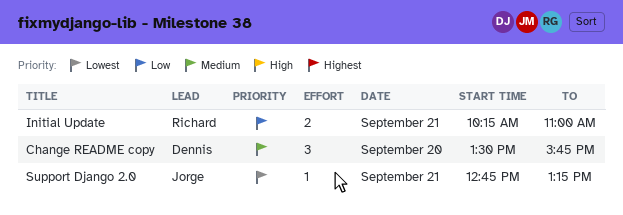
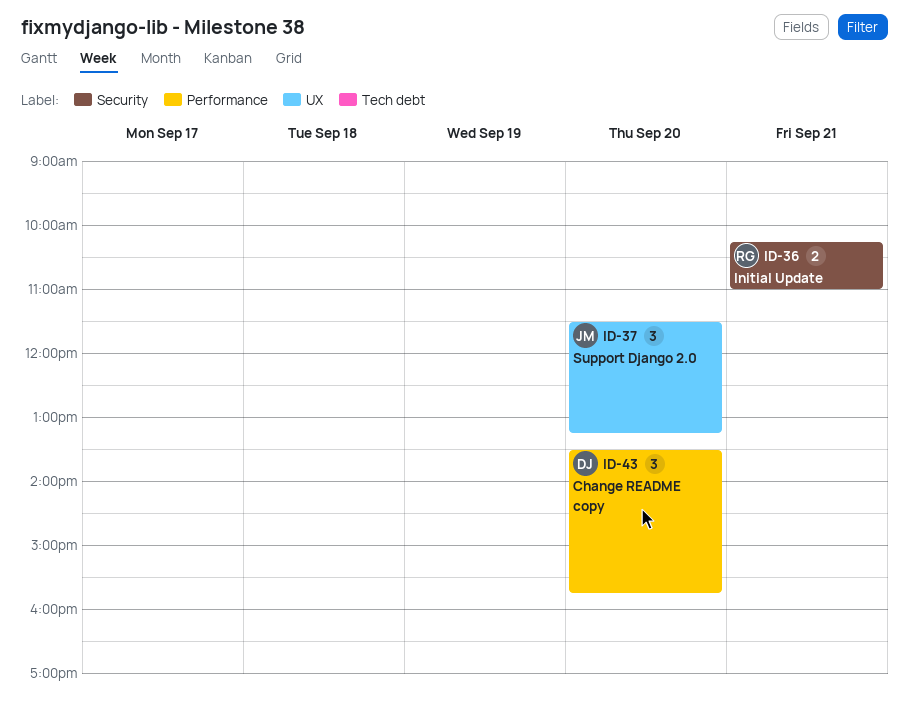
Support Django 2.0, estimate: 1 -> 3
Support Django 2.0, day: Sep 21 -> Sep 20
Support Django 2.0, begins: 12:45 -> 11:30

